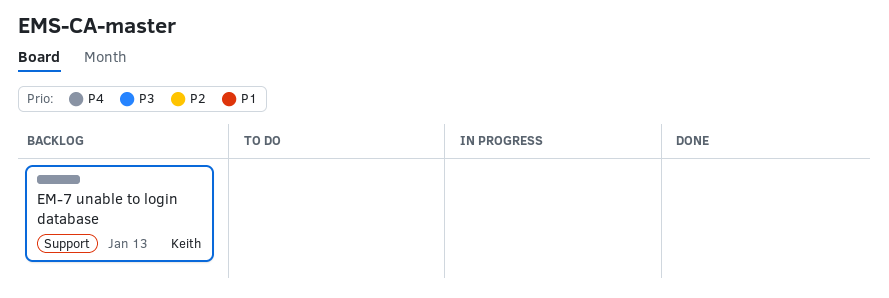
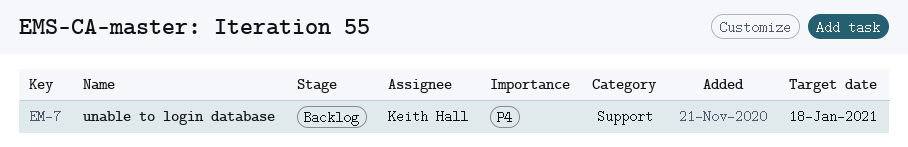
EM-7, due: Jan 13 -> Jan 18

